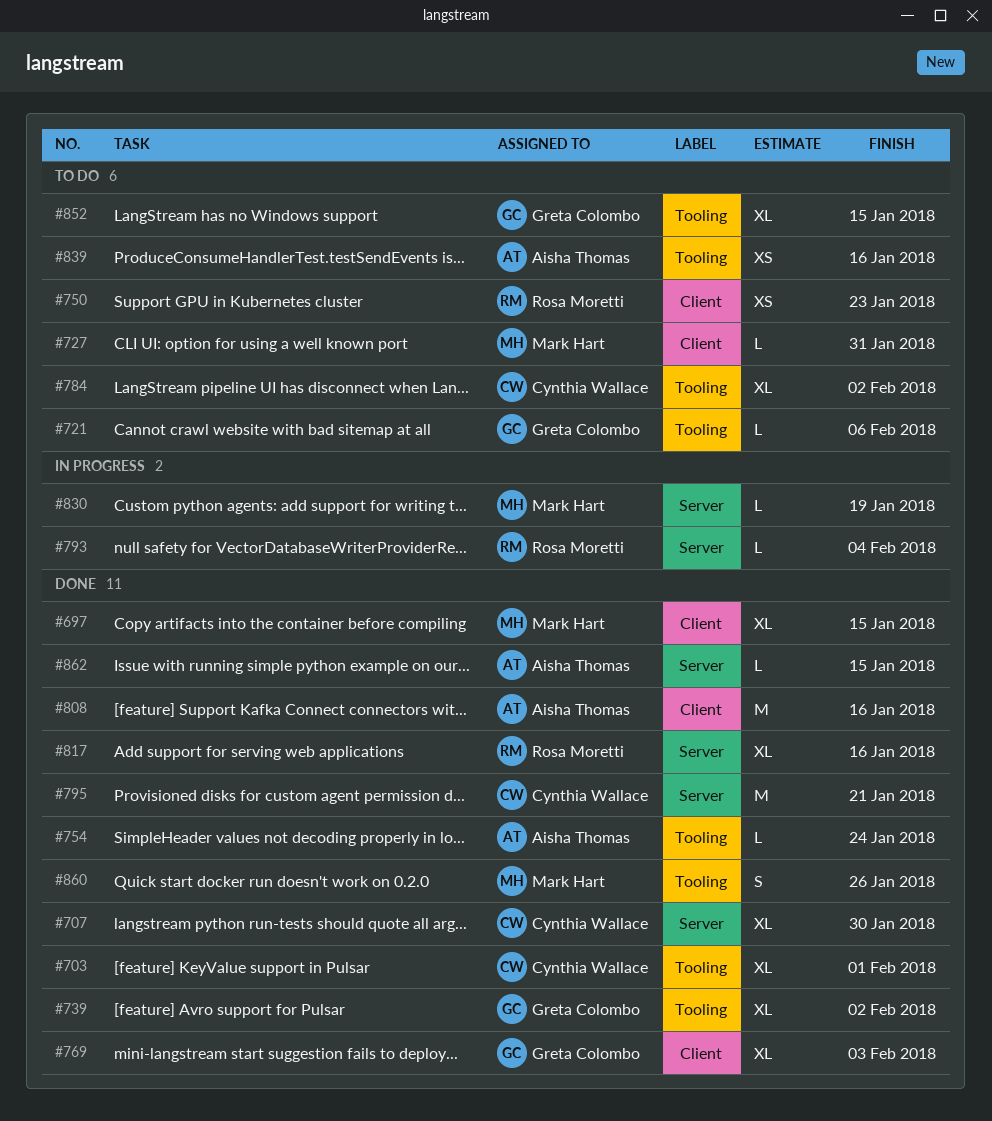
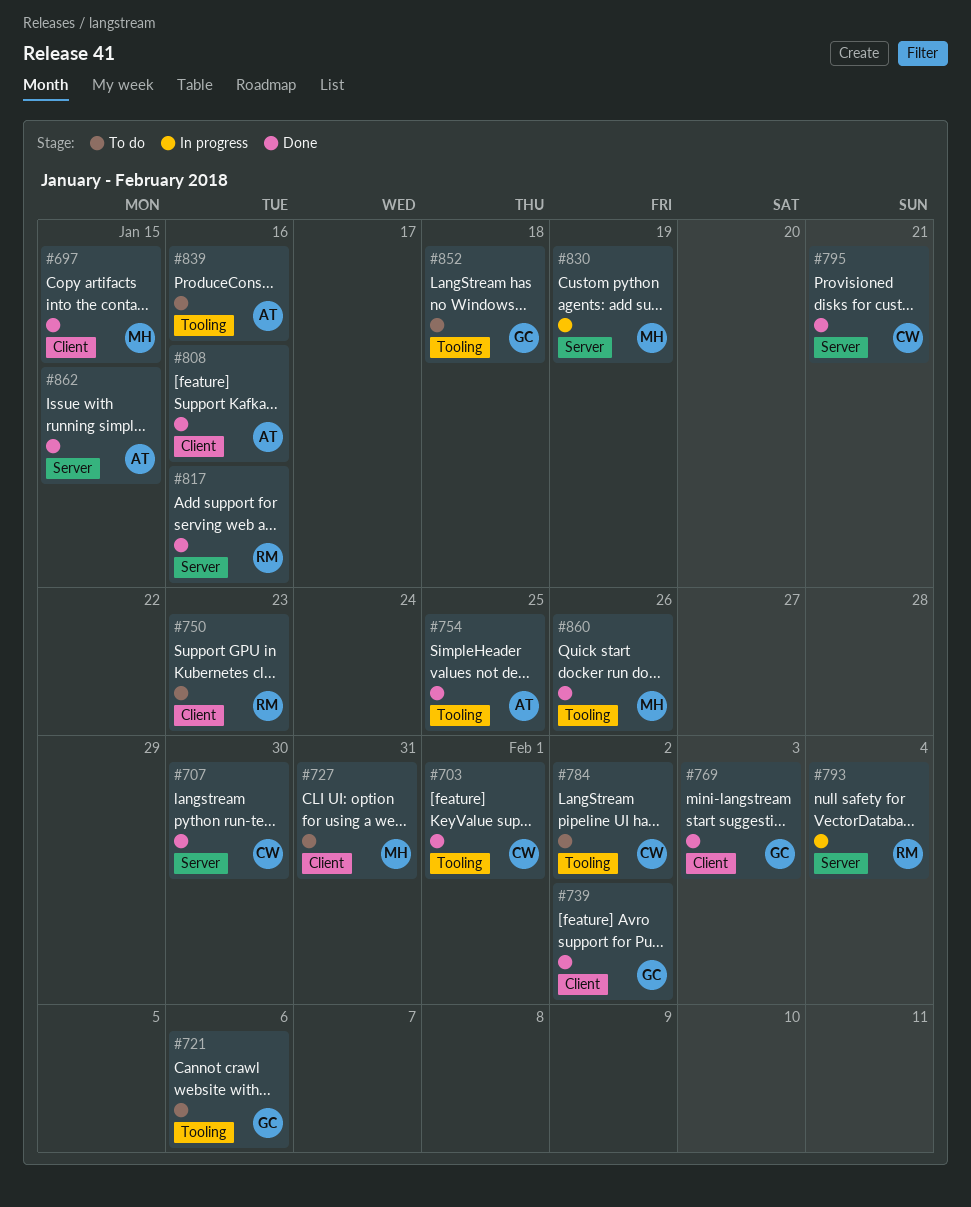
#739, label: Tooling -> Client
#754, due: Jan 24 -> Jan 25
#852, due: Jan 15 -> Jan 18

